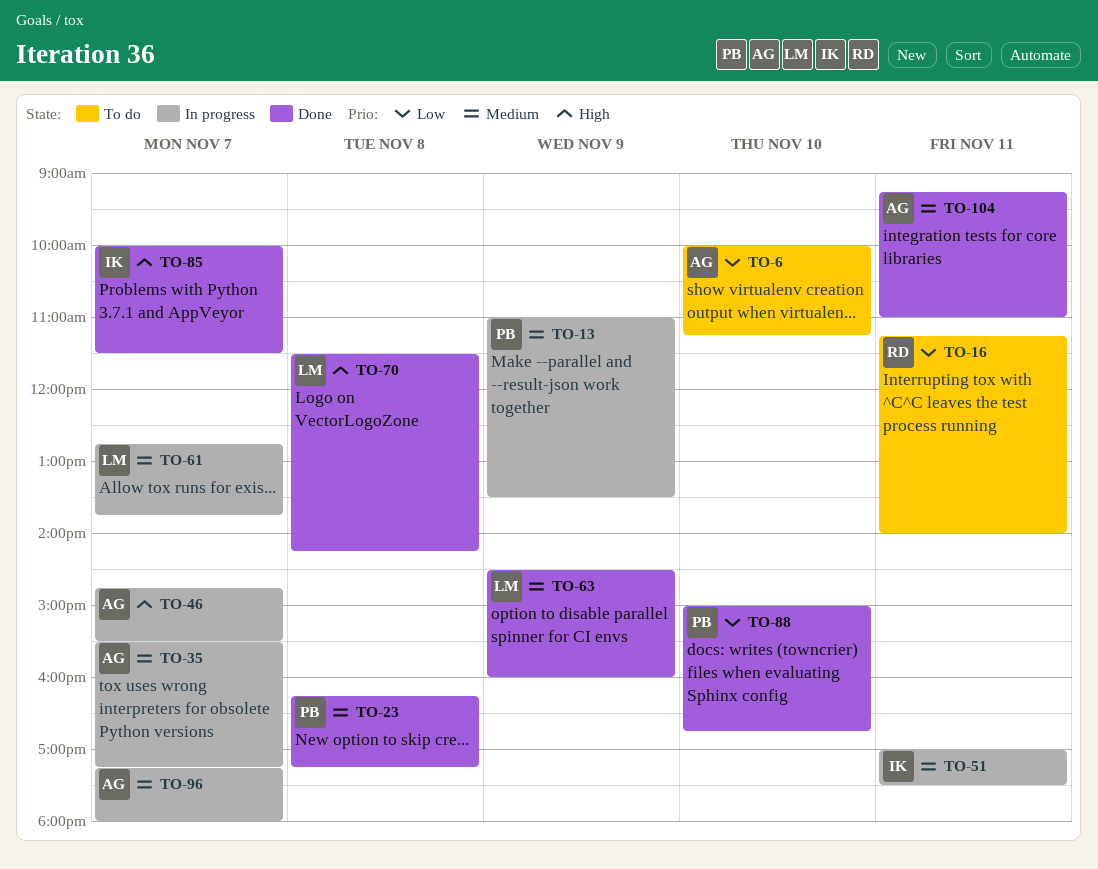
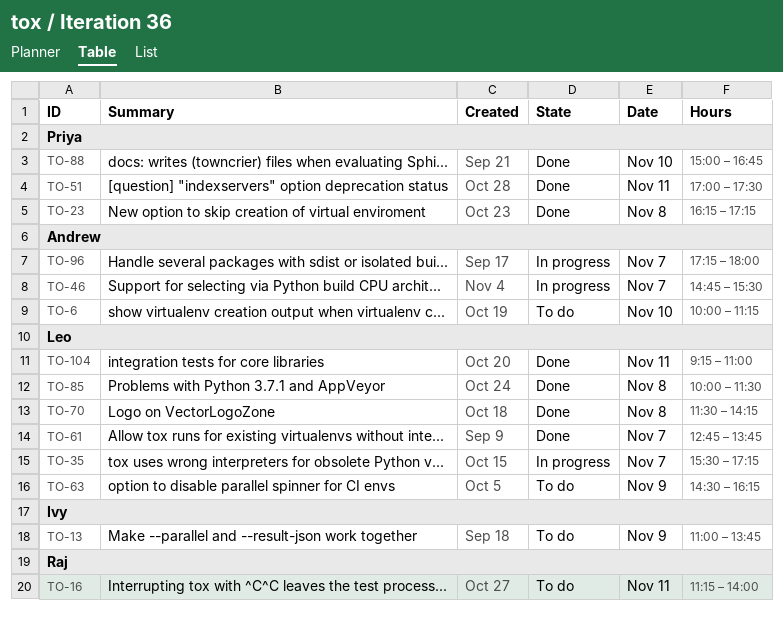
TO-13, status: In progress -> To do
TO-13, owner: Priya -> Ivy
TO-13, ends: 13:30 -> 13:45
TO-35, owner: Andrew -> Leo
TO-51, status: In progress -> Done
TO-51, owner: Ivy -> Priya
TO-61, status: In progress -> Done
TO-63, status: Done -> To do
TO-63, ends: 16:00 -> 16:15
TO-85, owner: Ivy -> Leo
TO-85, day: Nov 7 -> Nov 8
TO-104, owner: Andrew -> Leo

